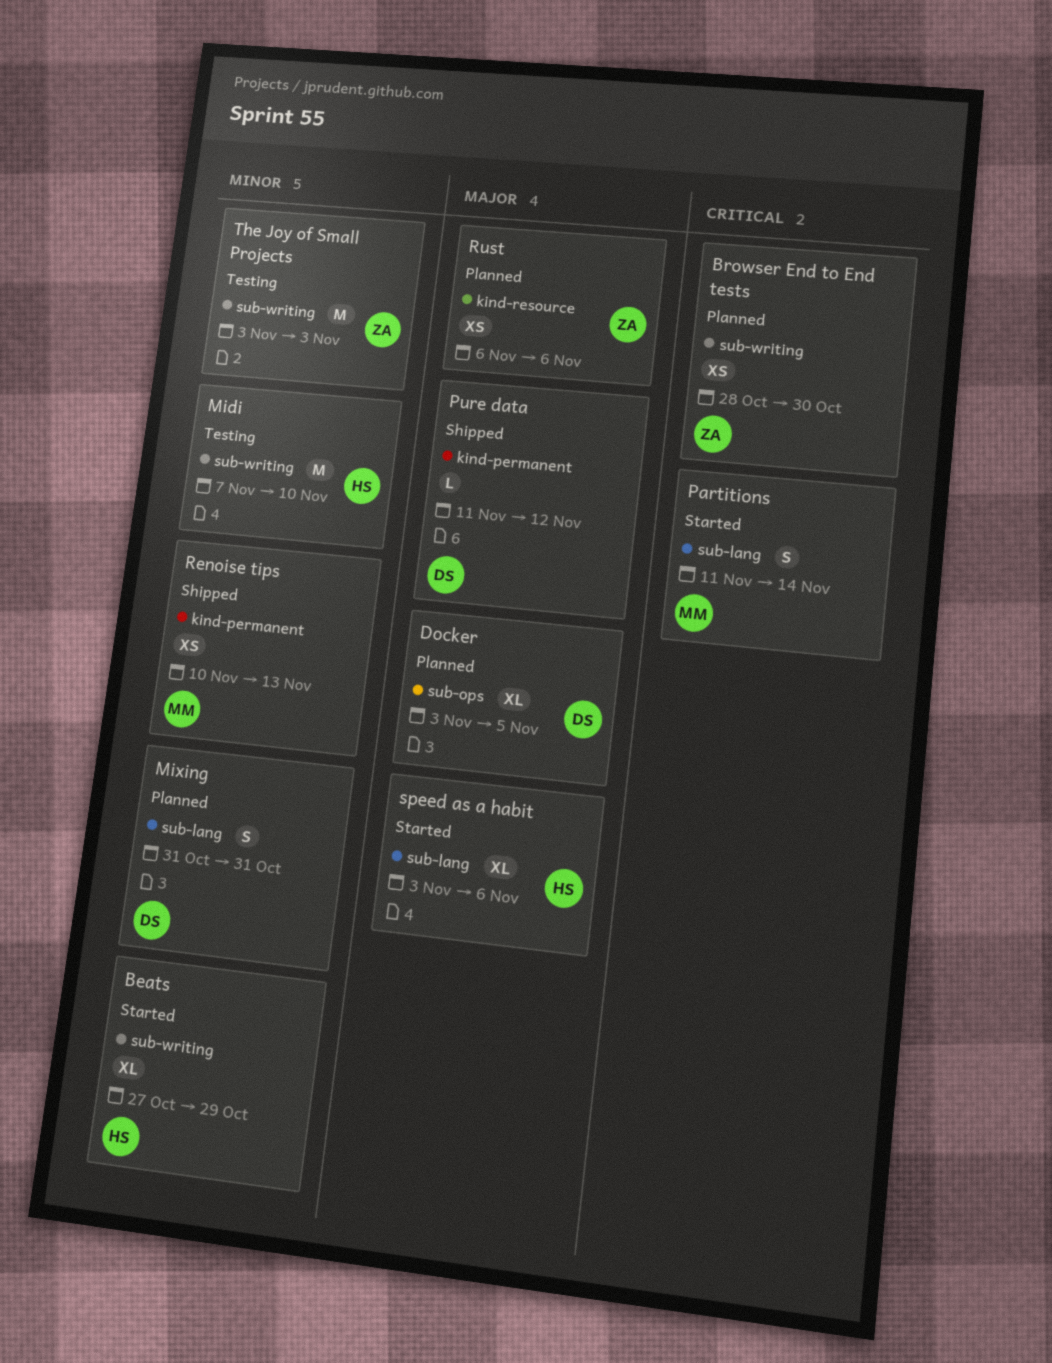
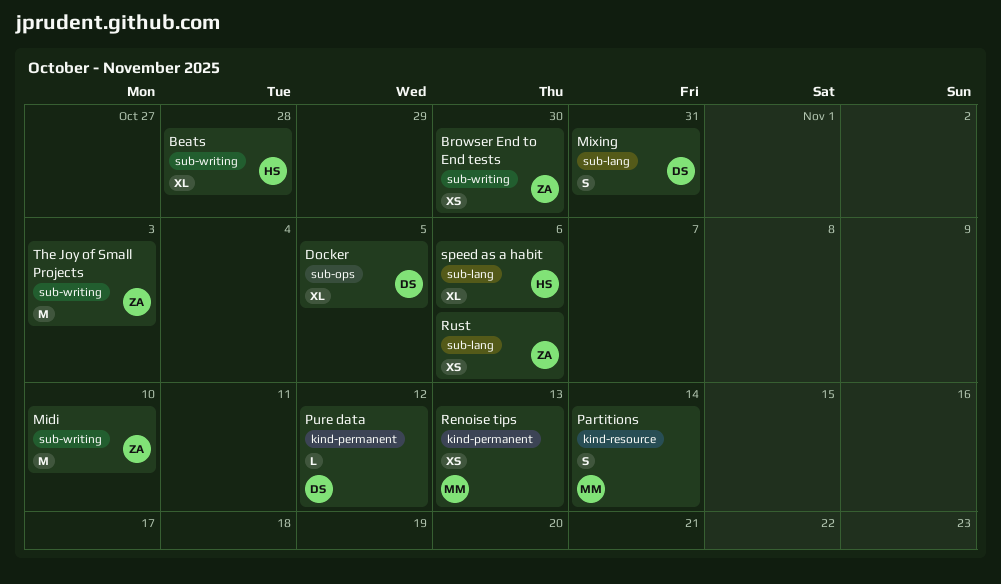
Beats, due: Oct 29 -> Oct 28
Midi, owner: HS -> ZA
Partitions, label: sub-lang -> kind-resource
Rust, label: kind-resource -> sub-lang

